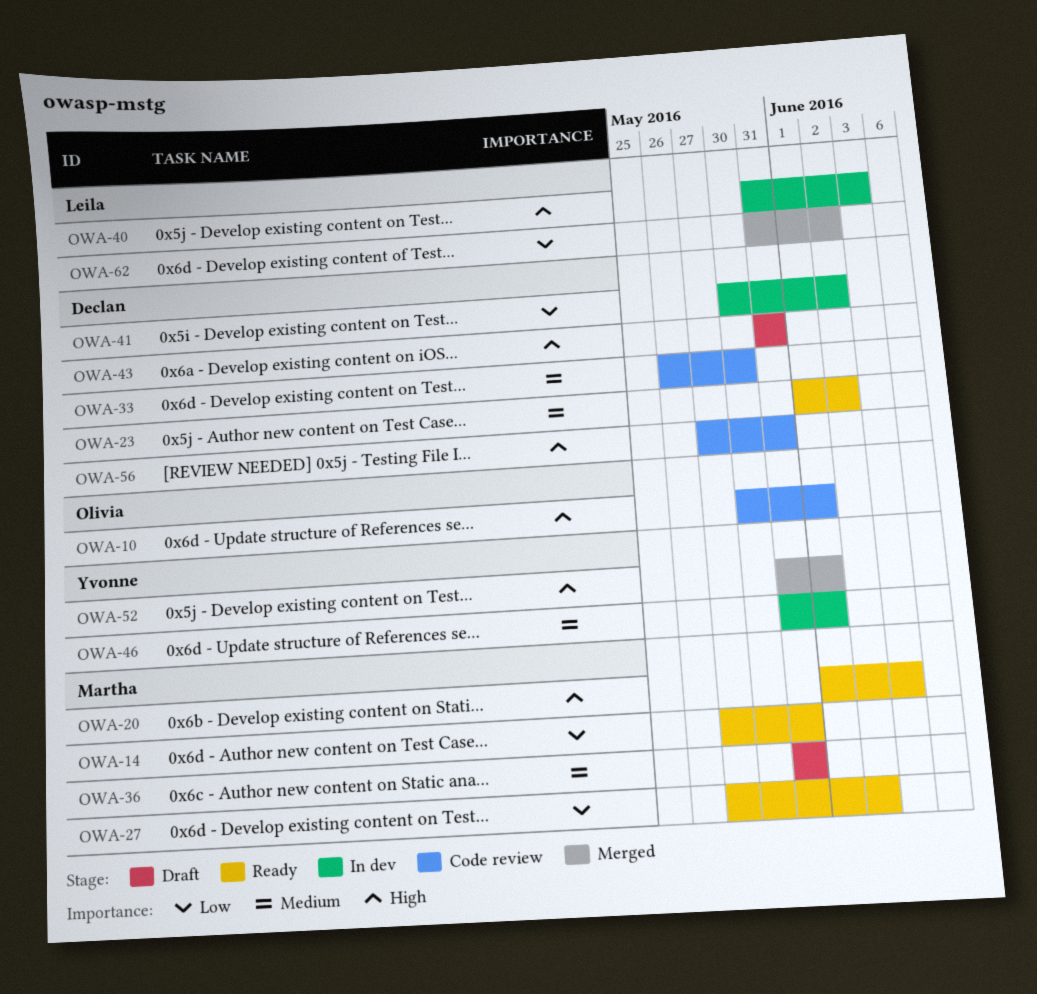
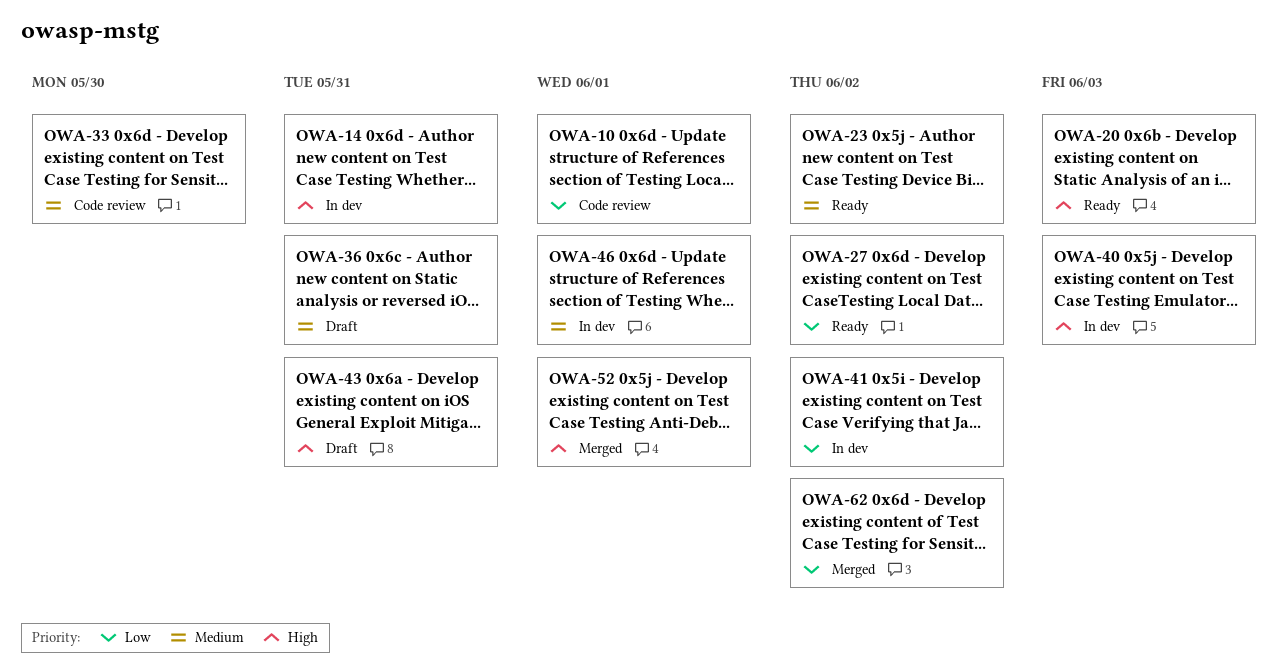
OWA-10, priority: High -> Low
OWA-14, status: Ready -> In dev
OWA-14, priority: Low -> High
OWA-56: present -> none

